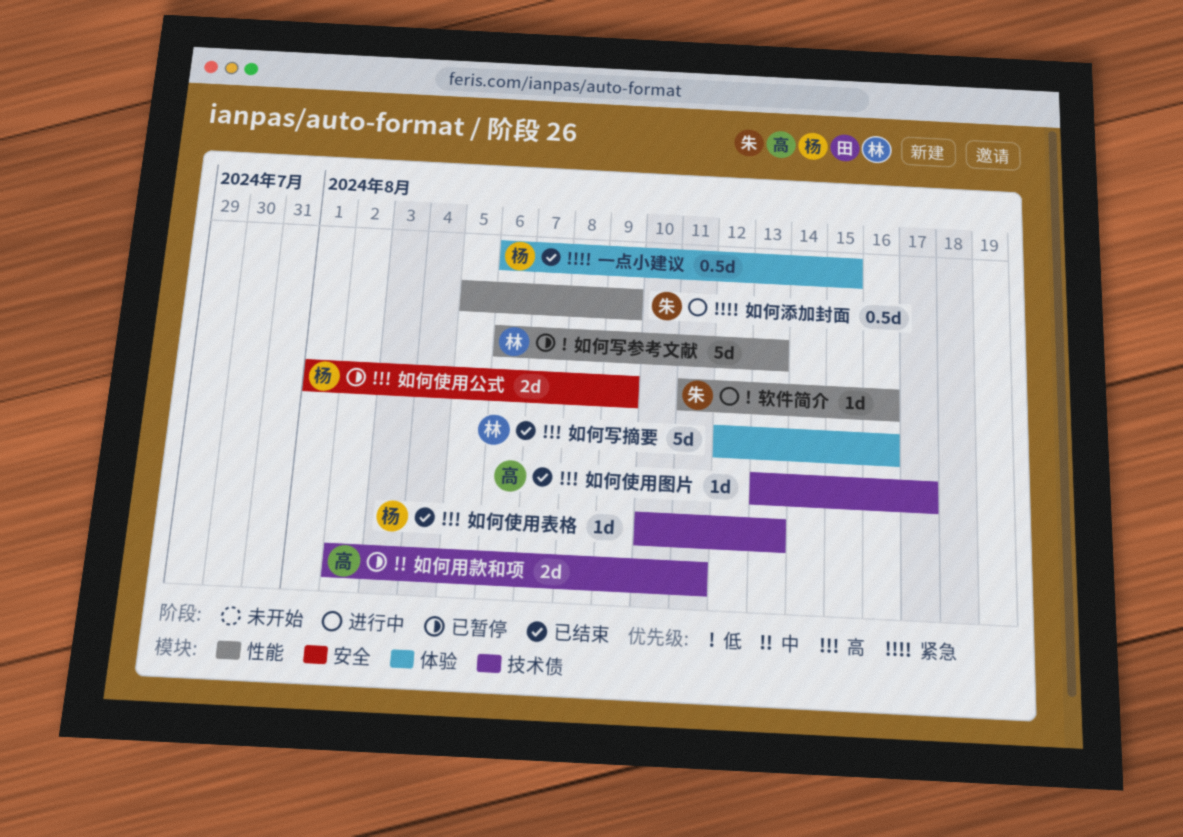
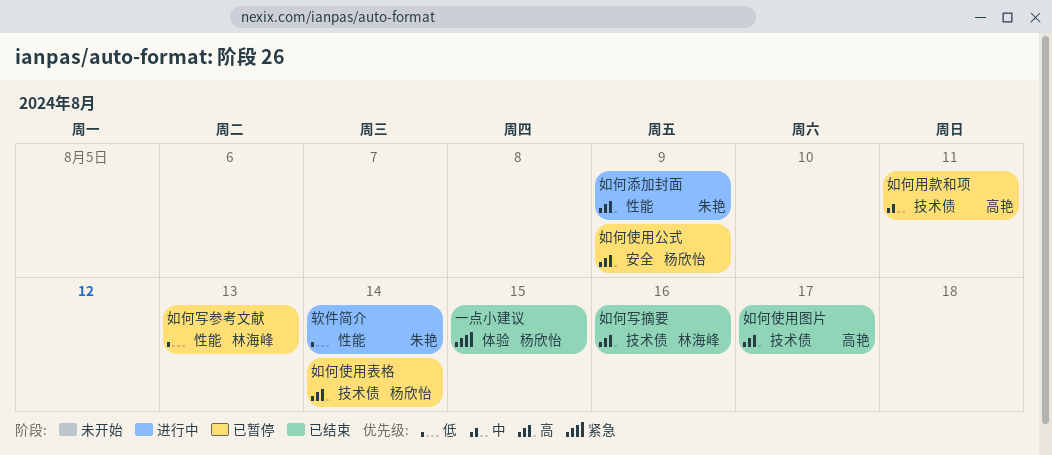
如何使用表格, status: 已结束 -> 已暂停
如何使用表格, due: Aug 13 -> Aug 14
如何写摘要, label: 体验 -> 技术债
如何添加封面, priority: 紧急 -> 高
软件简介, due: Aug 16 -> Aug 14

